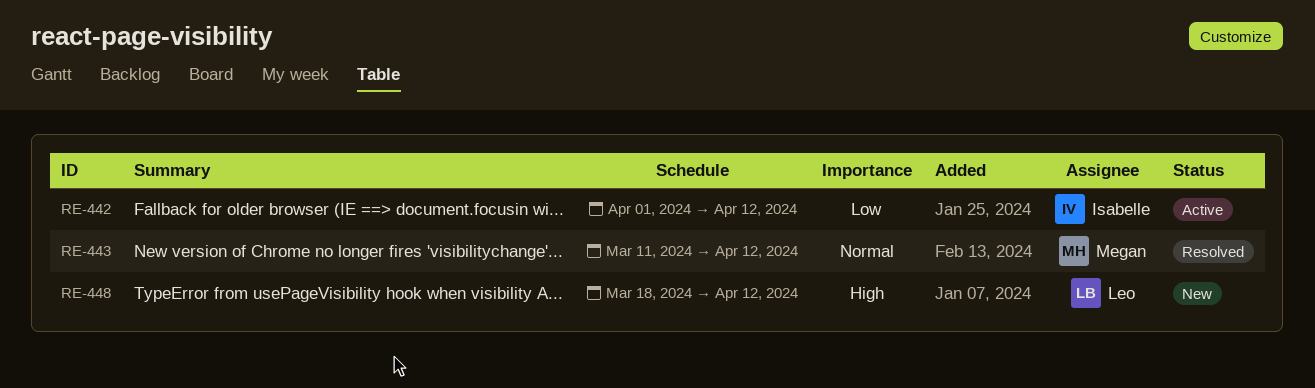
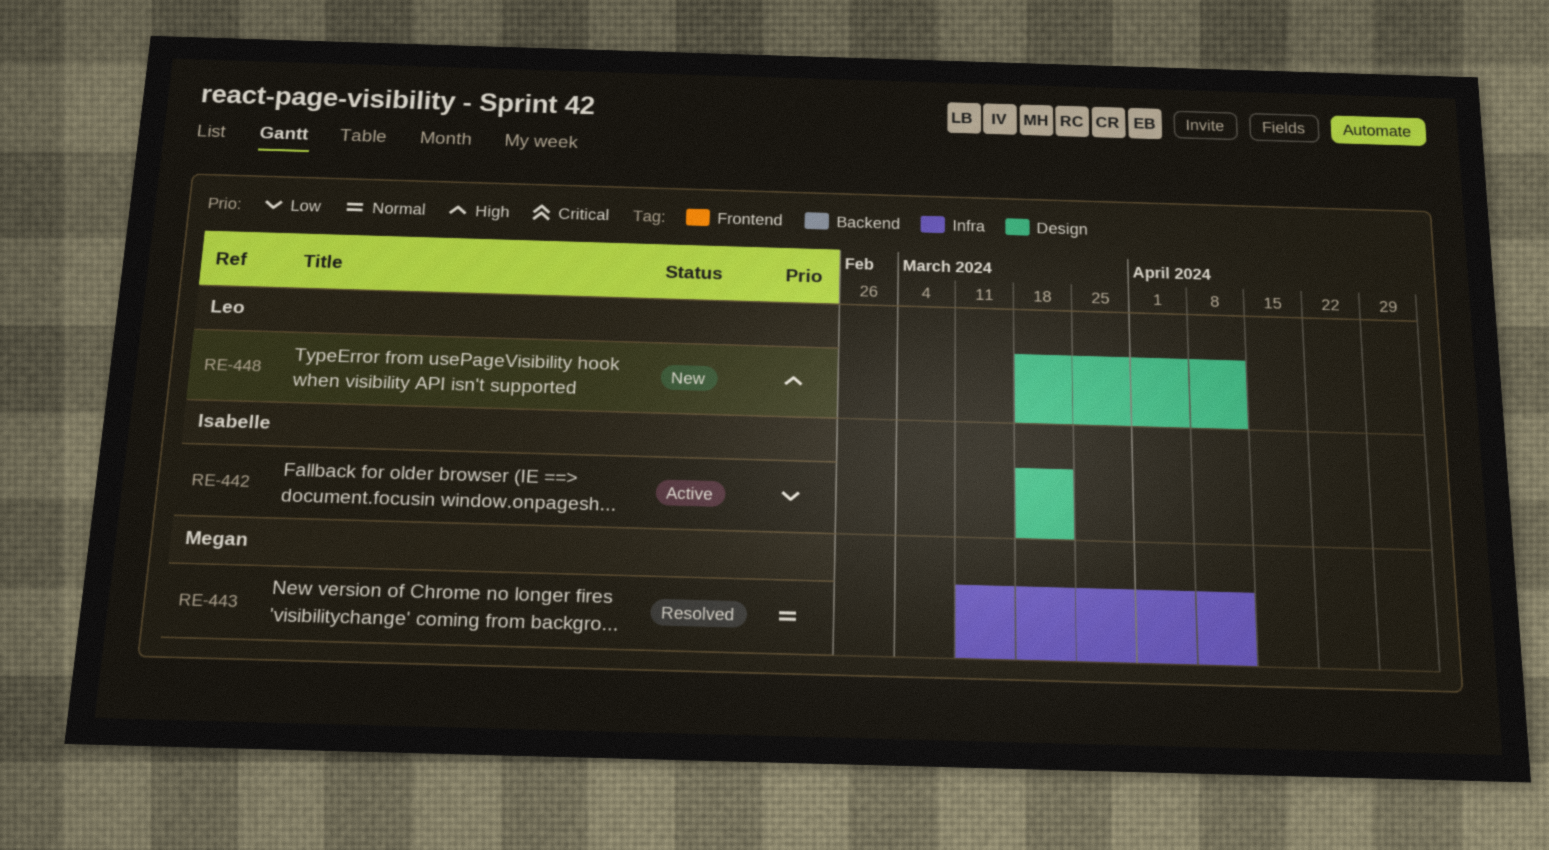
RE-442, start: Apr 1 -> Mar 18
RE-442, due: Apr 12 -> Mar 22

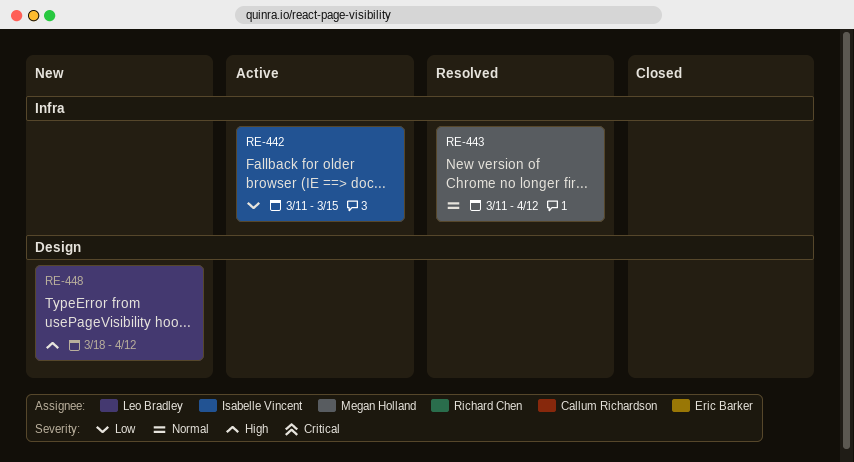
RE-442, label: Design -> Infra
RE-442, start: Mar 18 -> Mar 11
RE-442, due: Mar 22 -> Mar 15

